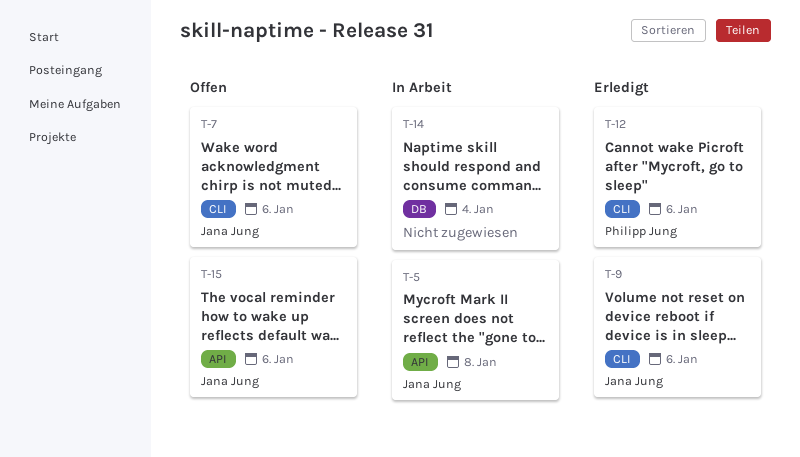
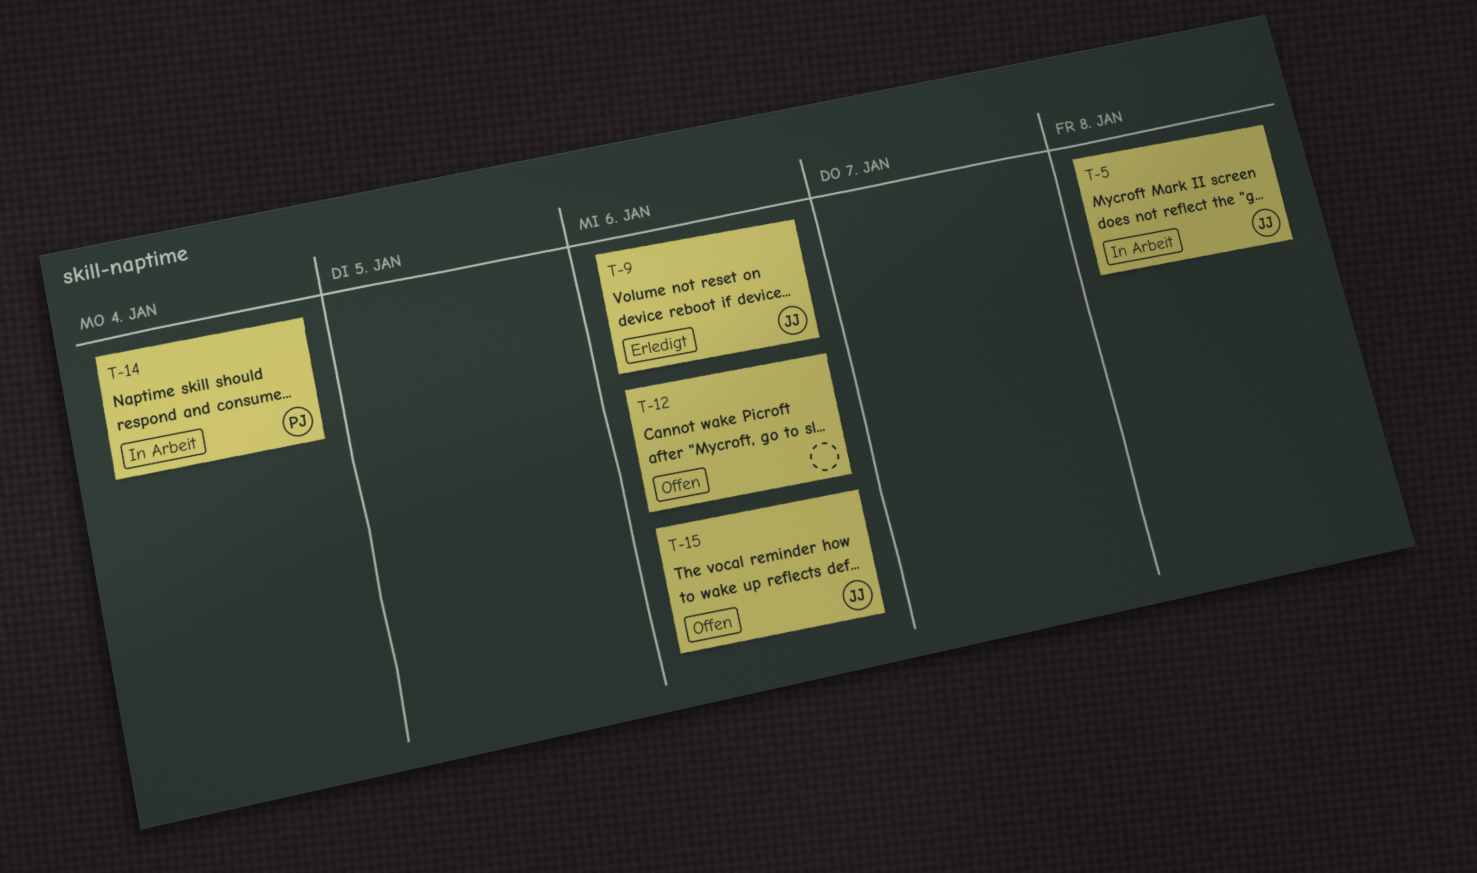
T-7: present -> none
T-12, status: Erledigt -> Offen
T-12, owner: Philipp Jung -> none
T-14, owner: none -> Philipp Jung

